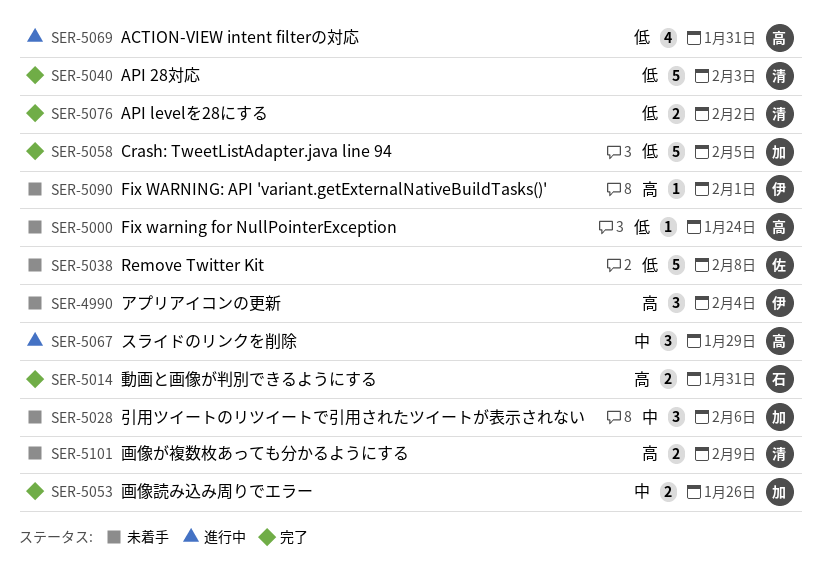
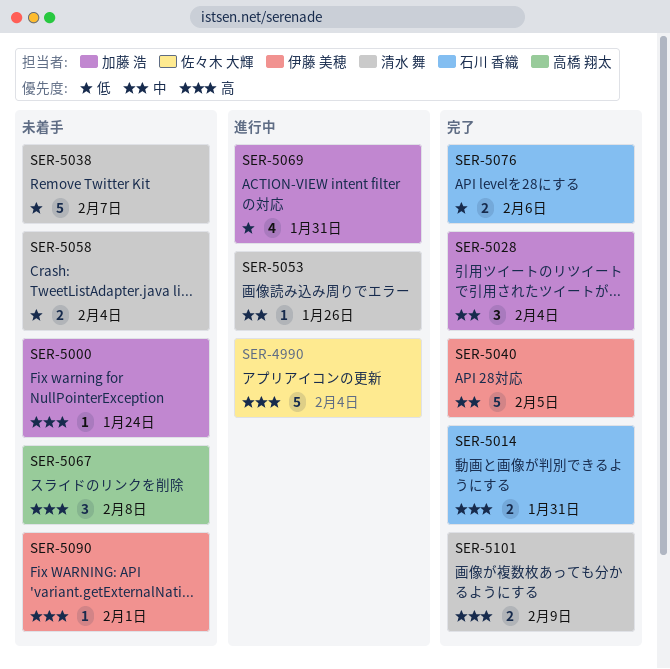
SER-4990, status: 未着手 -> 進行中
SER-4990, owner: 伊藤 美穂 -> 佐々木 大輝
SER-4990, estimate: 3 -> 5
SER-5000, owner: 高橋 翔太 -> 加藤 浩
SER-5000, priority: 低 -> 高
SER-5028, status: 未着手 -> 完了
SER-5028, due: Feb 6 -> Feb 4
SER-5038, owner: 佐々木 大輝 -> 清水 舞
SER-5038, due: Feb 8 -> Feb 7
SER-5040, owner: 清水 舞 -> 伊藤 美穂
SER-5040, priority: 低 -> 中
SER-5040, due: Feb 3 -> Feb 5
SER-5053, status: 完了 -> 進行中
SER-5053, owner: 加藤 浩 -> 清水 舞
SER-5053, estimate: 2 -> 1
SER-5058, status: 完了 -> 未着手
SER-5058, owner: 加藤 浩 -> 清水 舞
SER-5058, estimate: 5 -> 2
SER-5058, due: Feb 5 -> Feb 4
SER-5067, status: 進行中 -> 未着手
SER-5067, priority: 中 -> 高
SER-5067, due: Jan 29 -> Feb 8
SER-5069, owner: 高橋 翔太 -> 加藤 浩
SER-5076, owner: 清水 舞 -> 石川 香織
SER-5076, due: Feb 2 -> Feb 6
SER-5101, status: 未着手 -> 完了

